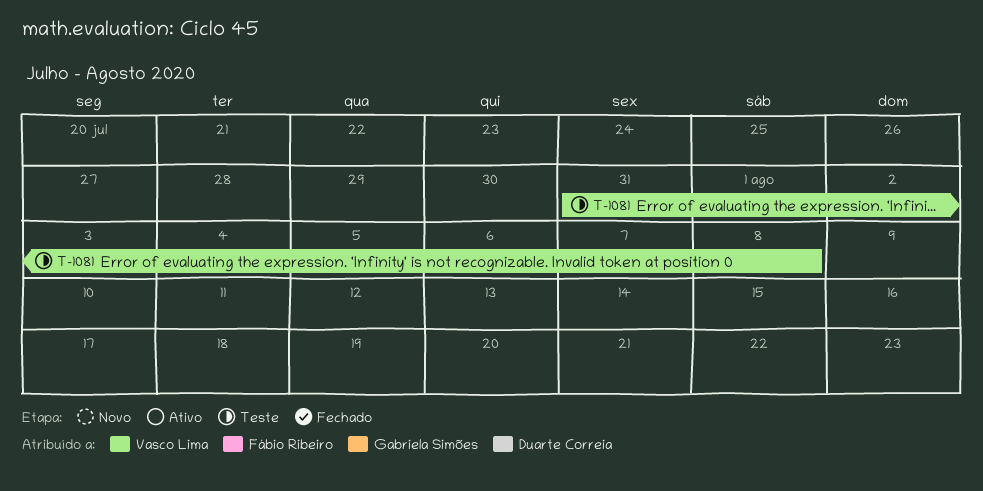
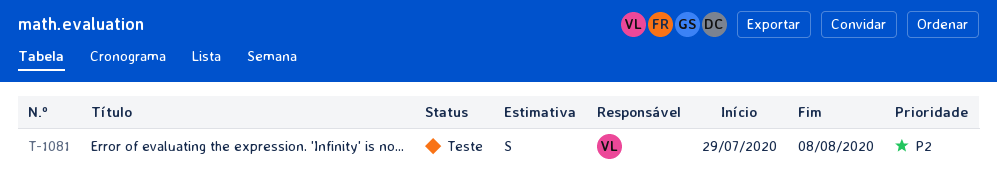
T-1081, start: Jul 31 -> Jul 29

